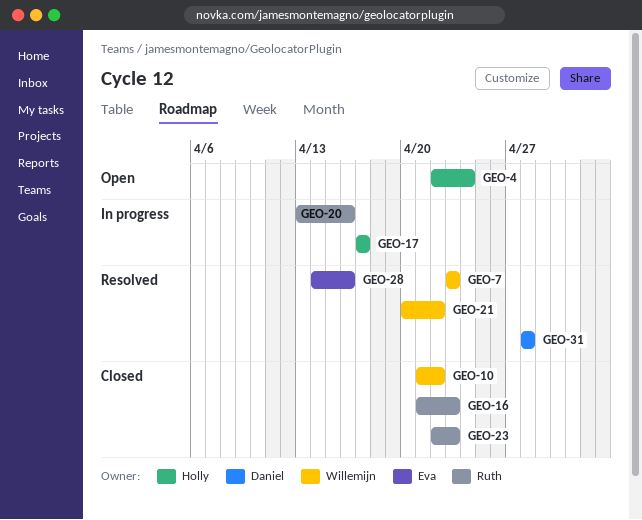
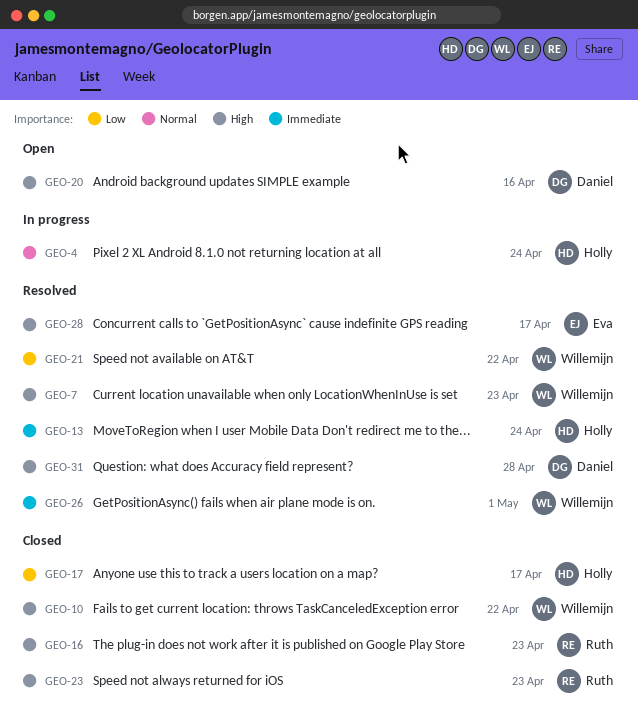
GEO-4, status: Open -> In progress
GEO-13: none -> present
GEO-17, status: In progress -> Closed
GEO-20, status: In progress -> Open
GEO-20, owner: Ruth -> Daniel
GEO-26: none -> present
GEO-28, due: Apr 16 -> Apr 17

